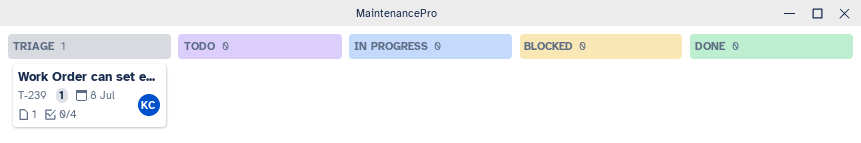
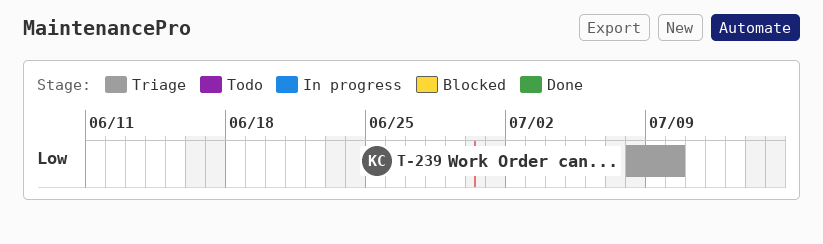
T-239, due: Jul 8 -> Jul 10

